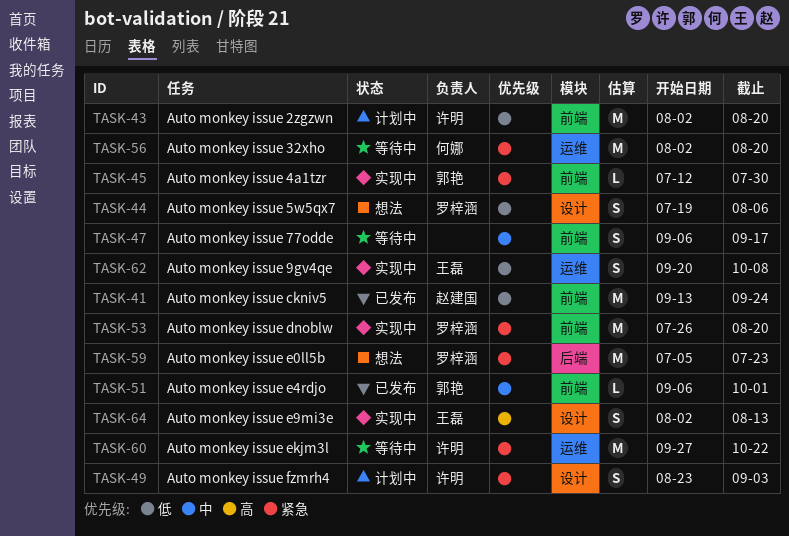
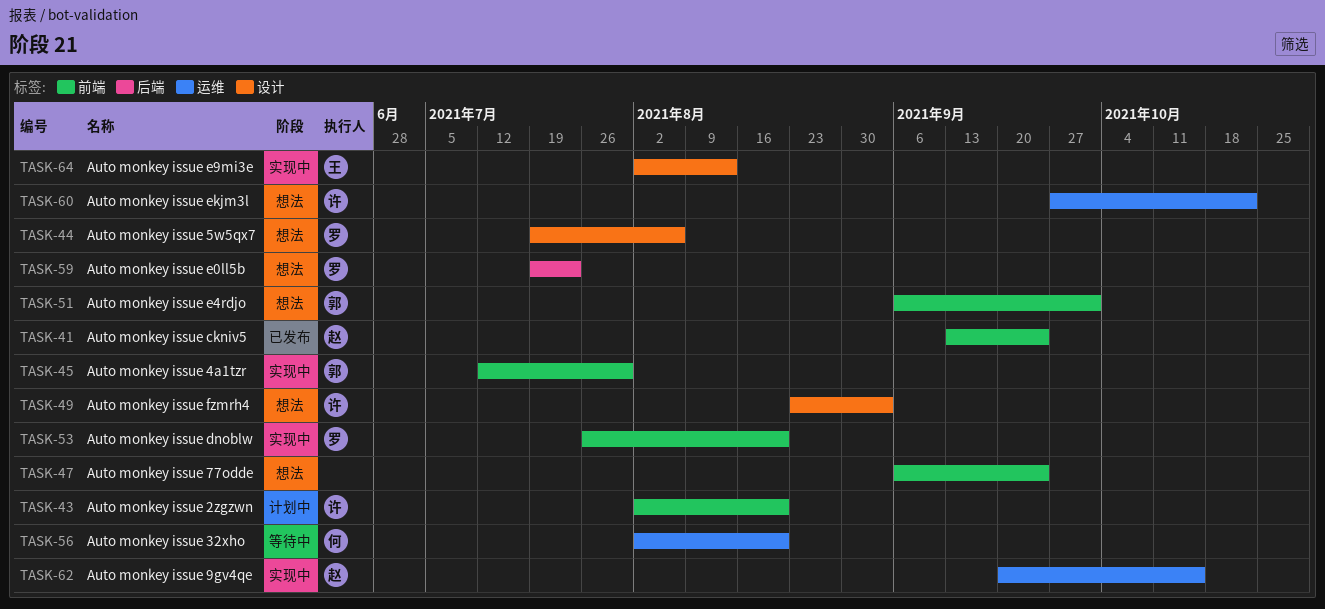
TASK-47, status: 等待中 -> 想法
TASK-47, due: Sep 17 -> Sep 24
TASK-49, status: 计划中 -> 想法
TASK-51, status: 已发布 -> 想法
TASK-59, start: Jul 5 -> Jul 19
TASK-60, status: 等待中 -> 想法
TASK-62, owner: 王磊 -> 赵建国
TASK-62, due: Oct 8 -> Oct 15

